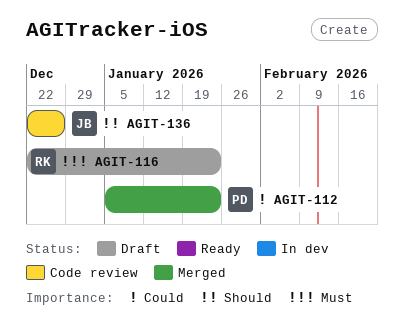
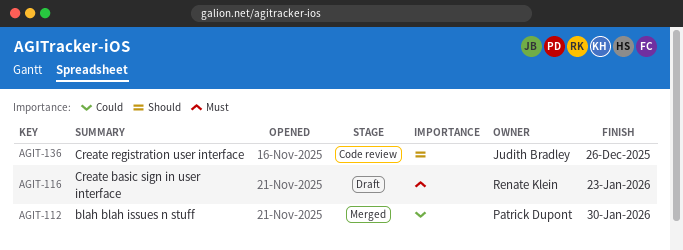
AGIT-112, due: Jan 23 -> Jan 30

